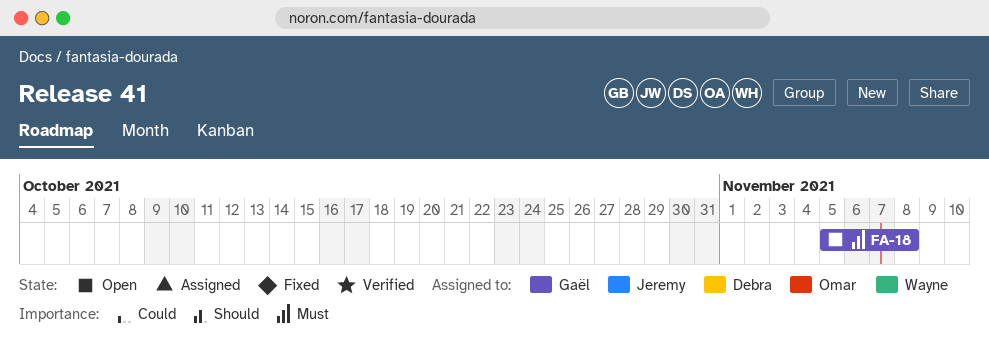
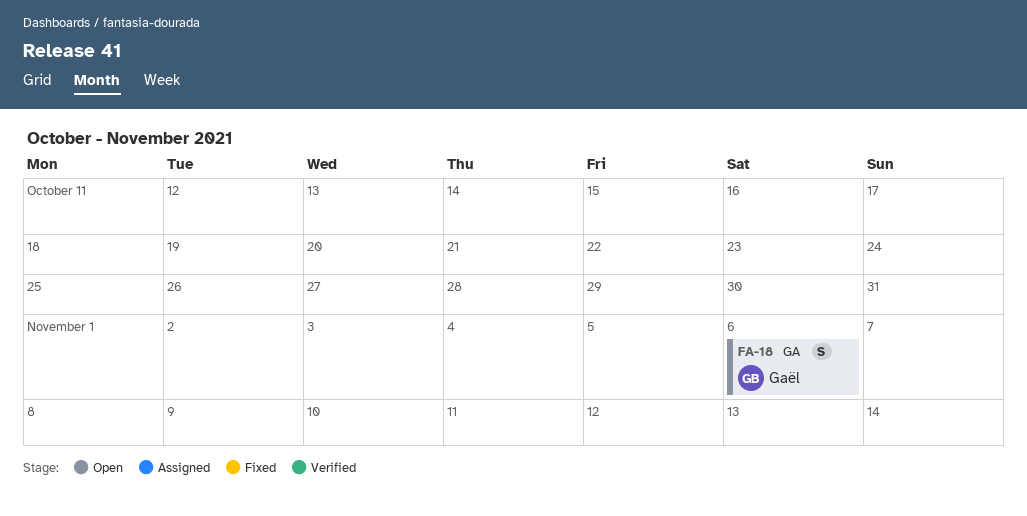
FA-18, due: Nov 8 -> Nov 6

